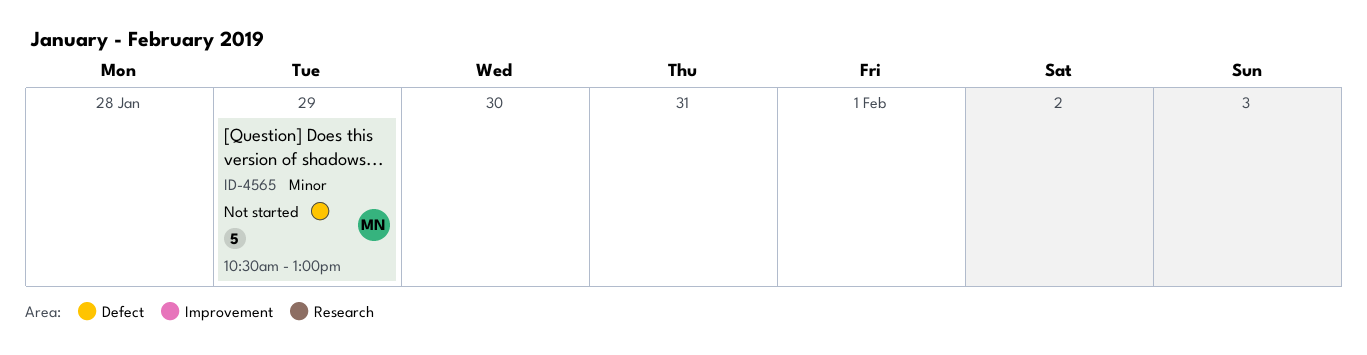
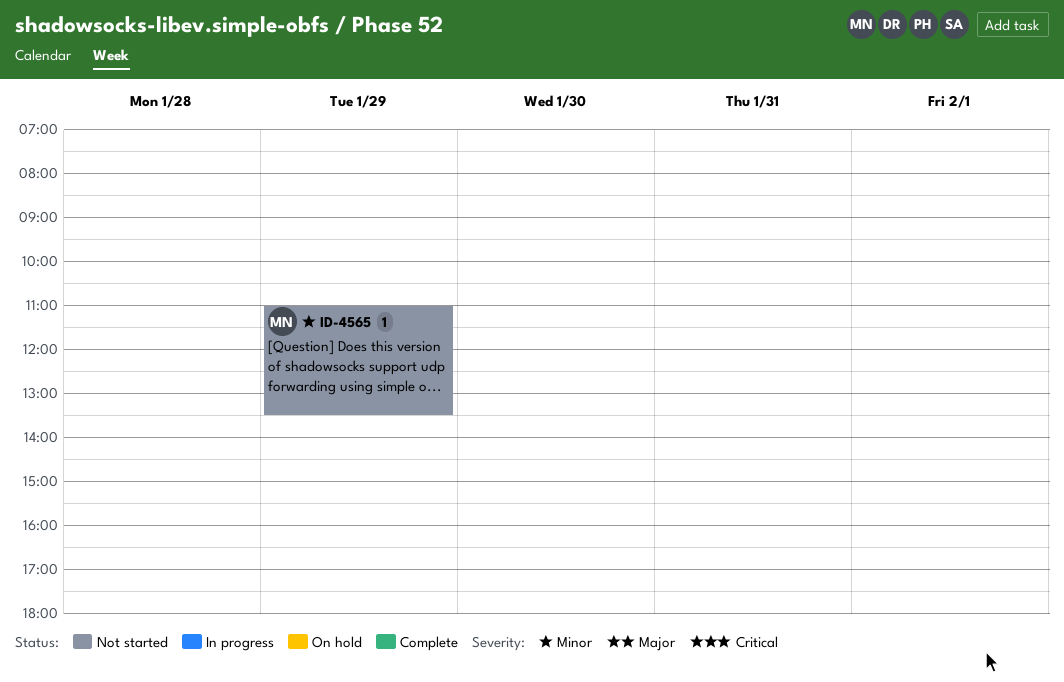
ID-4565, estimate: 5 -> 1
ID-4565, begins: 10:30 -> 11:00
ID-4565, ends: 13:00 -> 13:30

